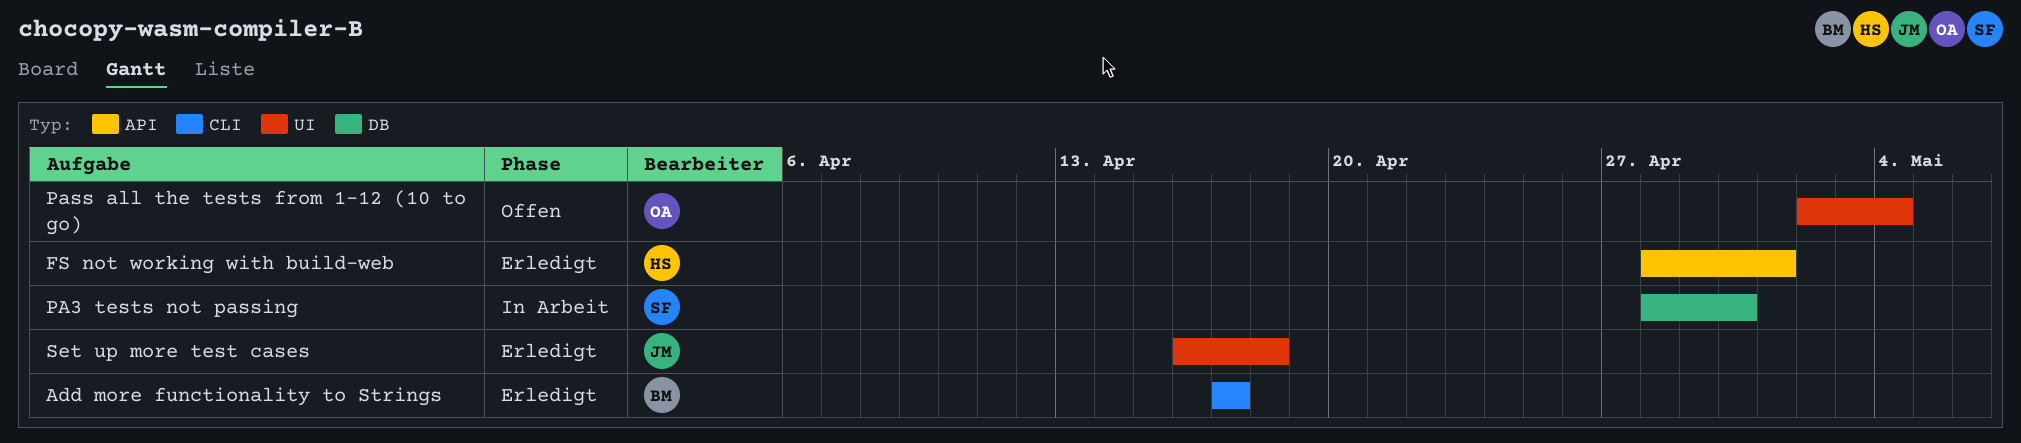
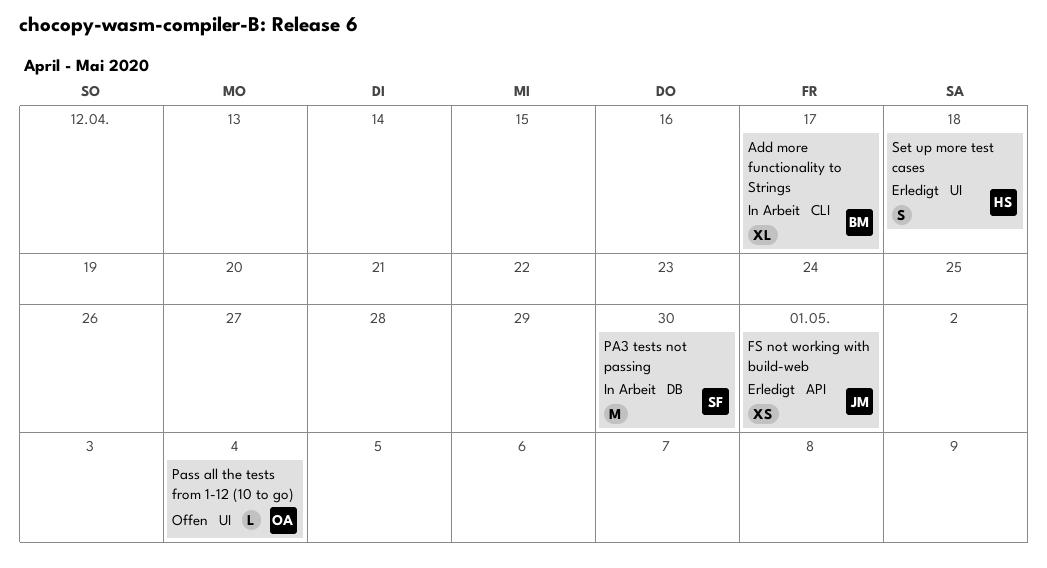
Add more functionality to Strings, status: Erledigt -> In Arbeit
FS not working with build-web, owner: HS -> JM
Set up more test cases, owner: JM -> HS

